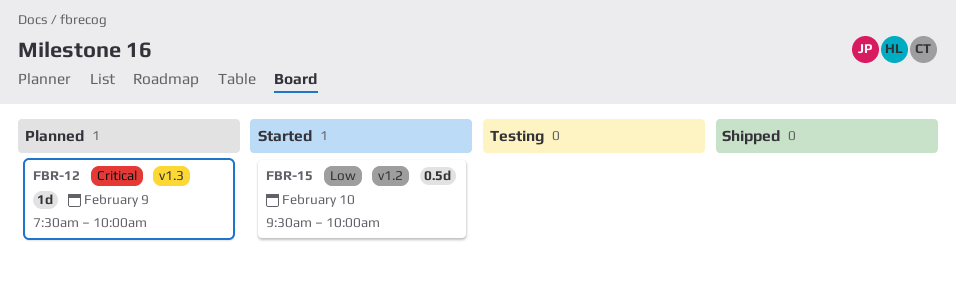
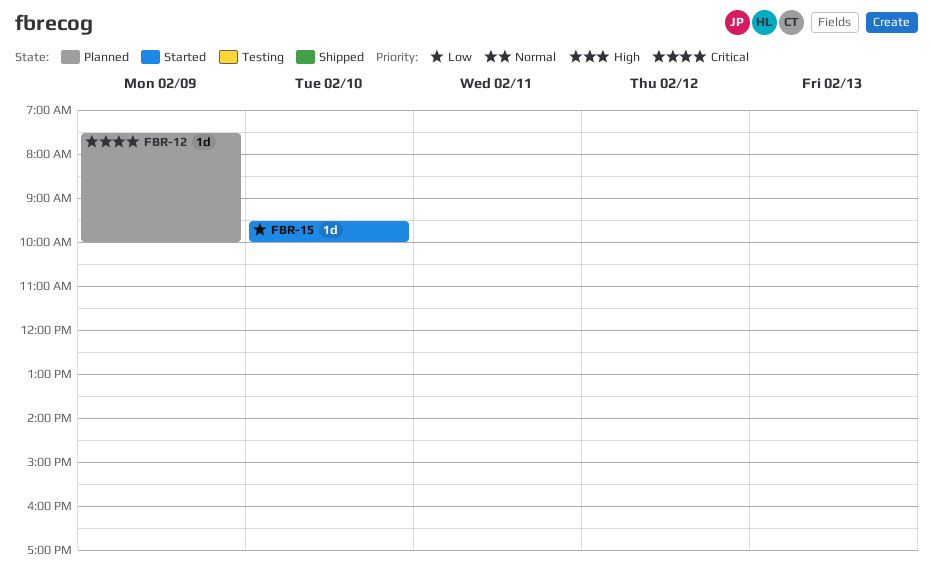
FBR-15, estimate: 0.5d -> 1d

